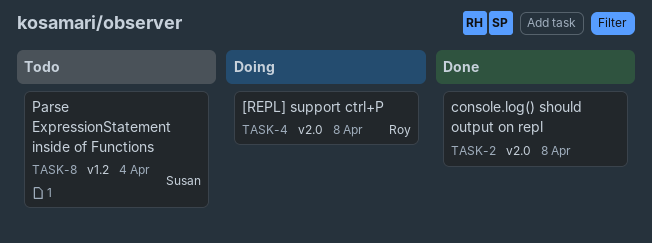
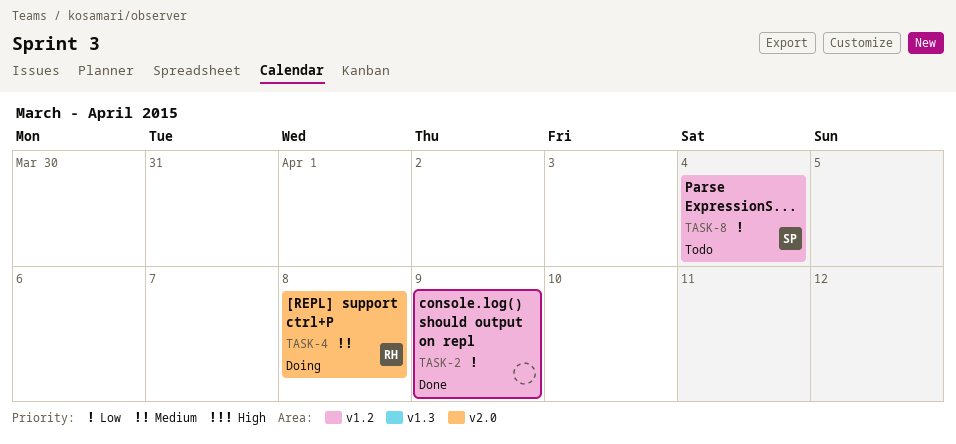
TASK-2, label: v2.0 -> v1.2
TASK-2, due: Apr 8 -> Apr 9

